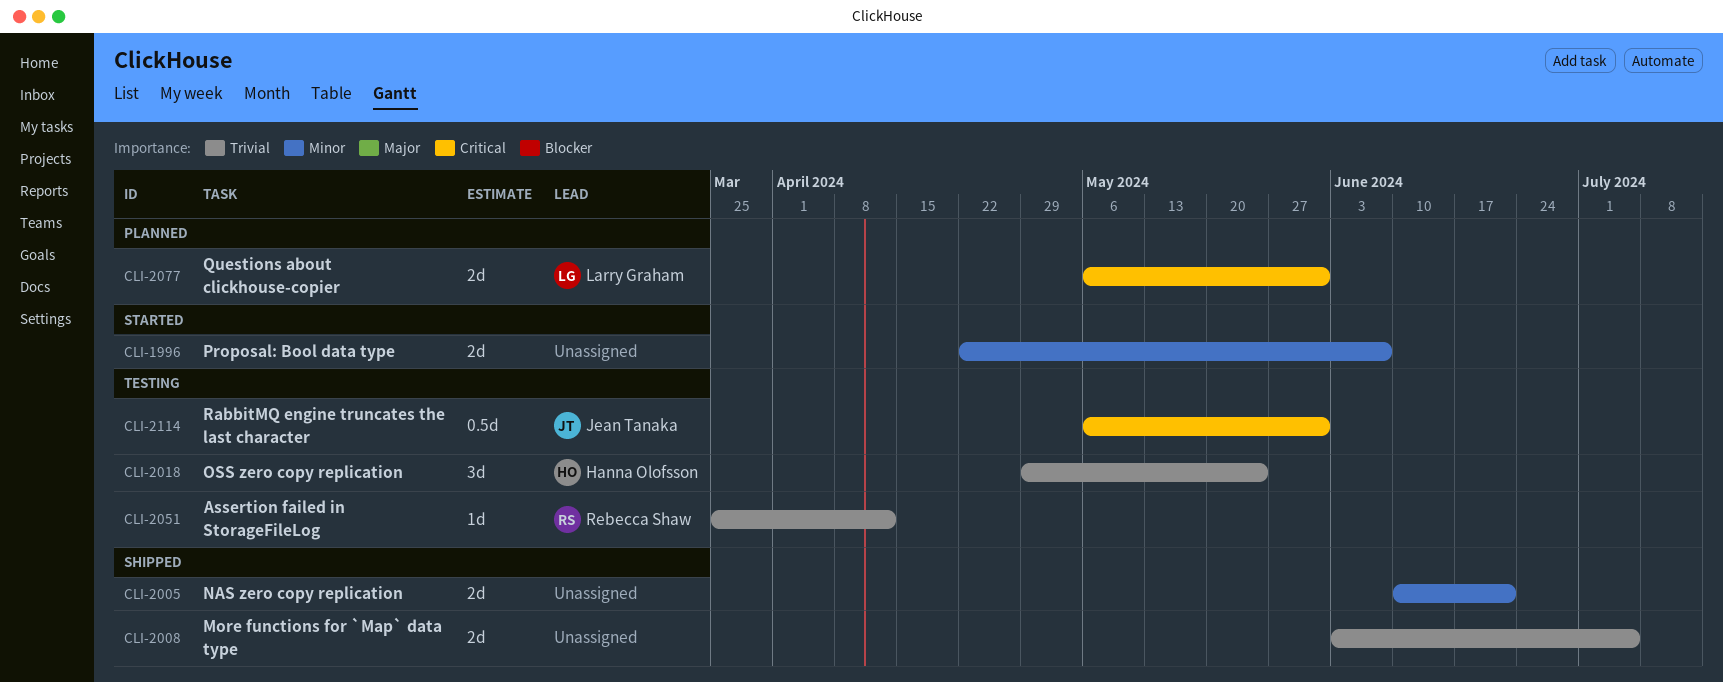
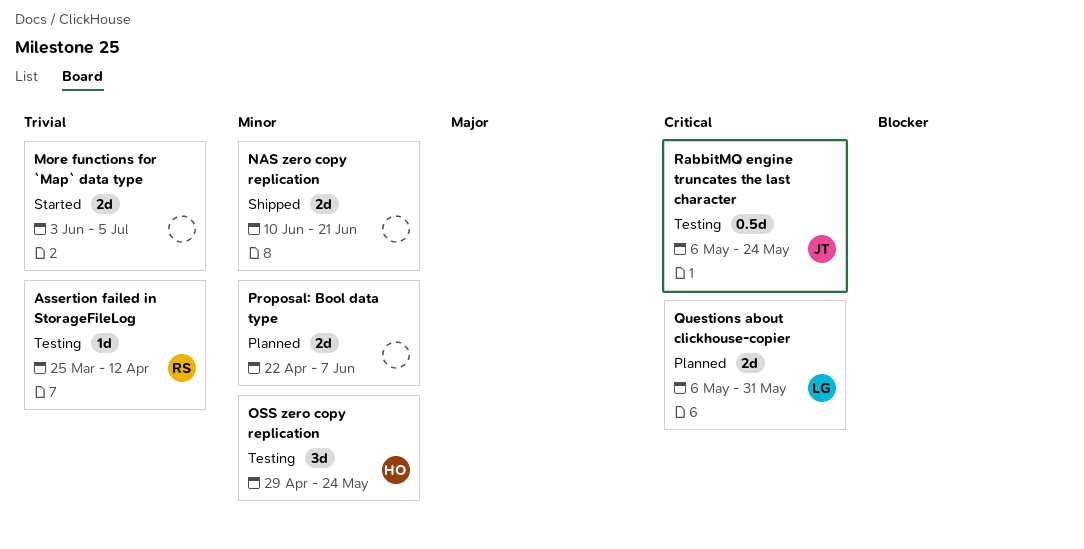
More functions for `Map` data type, status: Shipped -> Started
OSS zero copy replication, priority: Trivial -> Minor
Proposal: Bool data type, status: Started -> Planned
RabbitMQ engine truncates the last character, due: May 31 -> May 24

